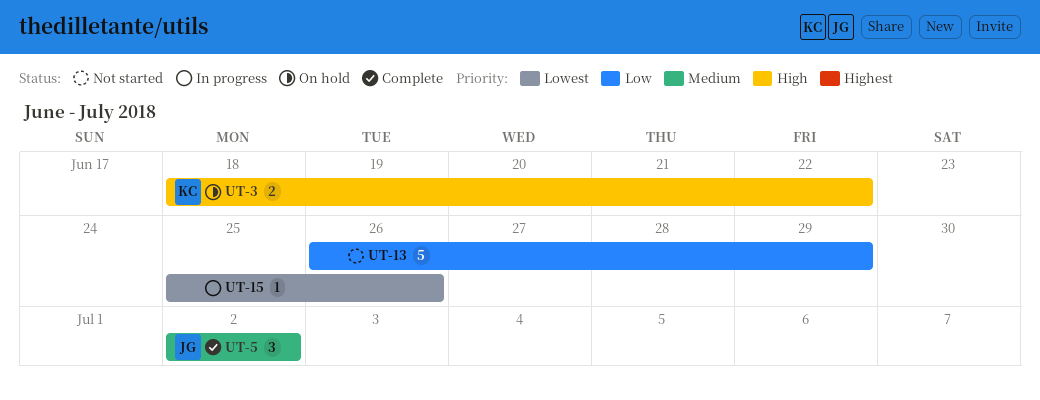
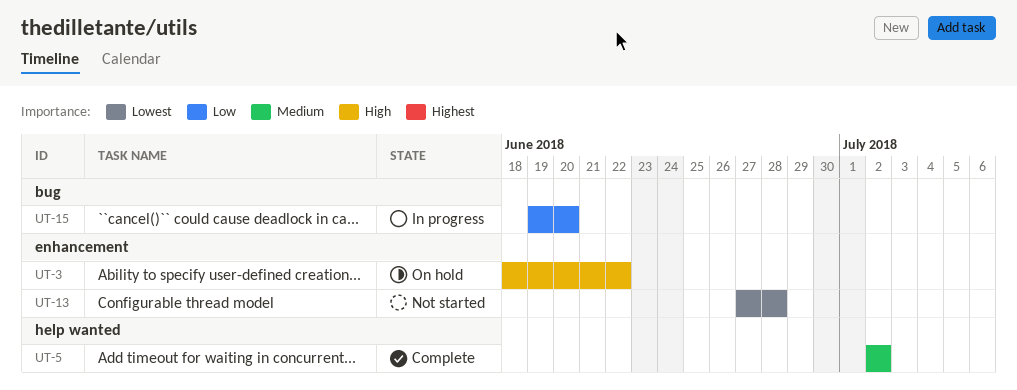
UT-13, priority: Low -> Lowest
UT-13, start: Jun 26 -> Jun 27
UT-13, due: Jun 29 -> Jun 28
UT-15, priority: Lowest -> Low
UT-15, start: Jun 25 -> Jun 19
UT-15, due: Jun 26 -> Jun 20

